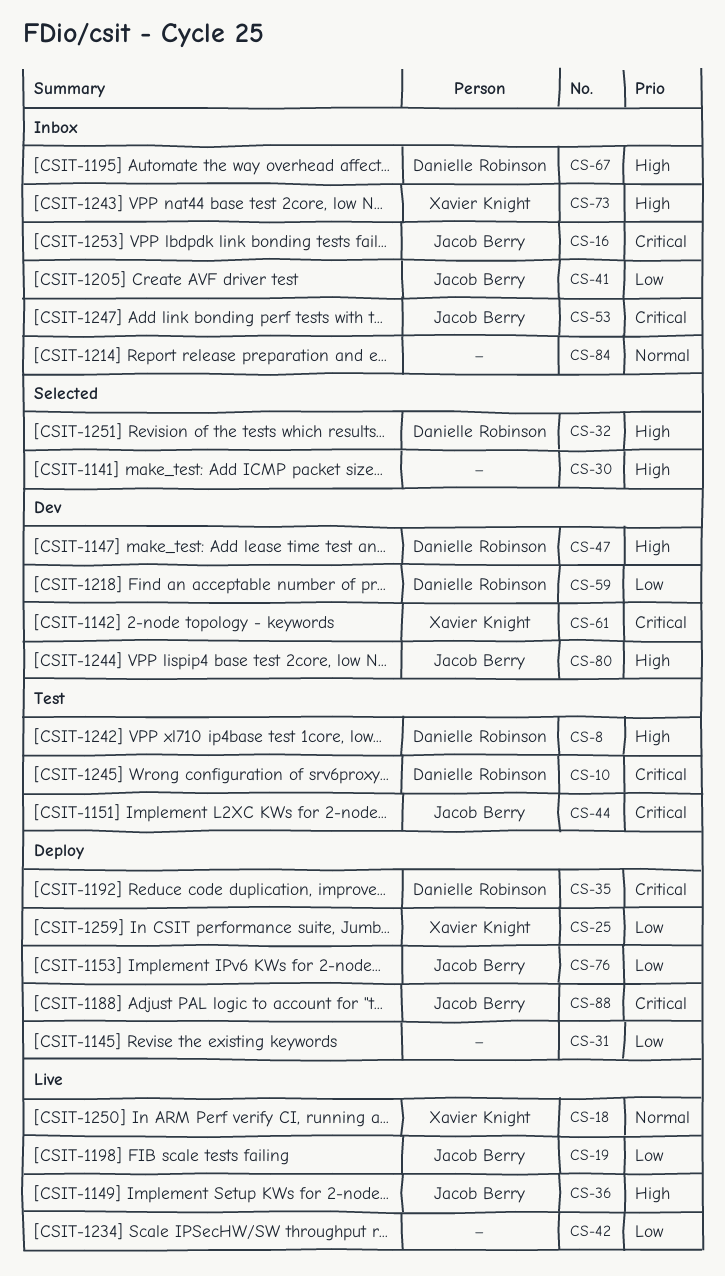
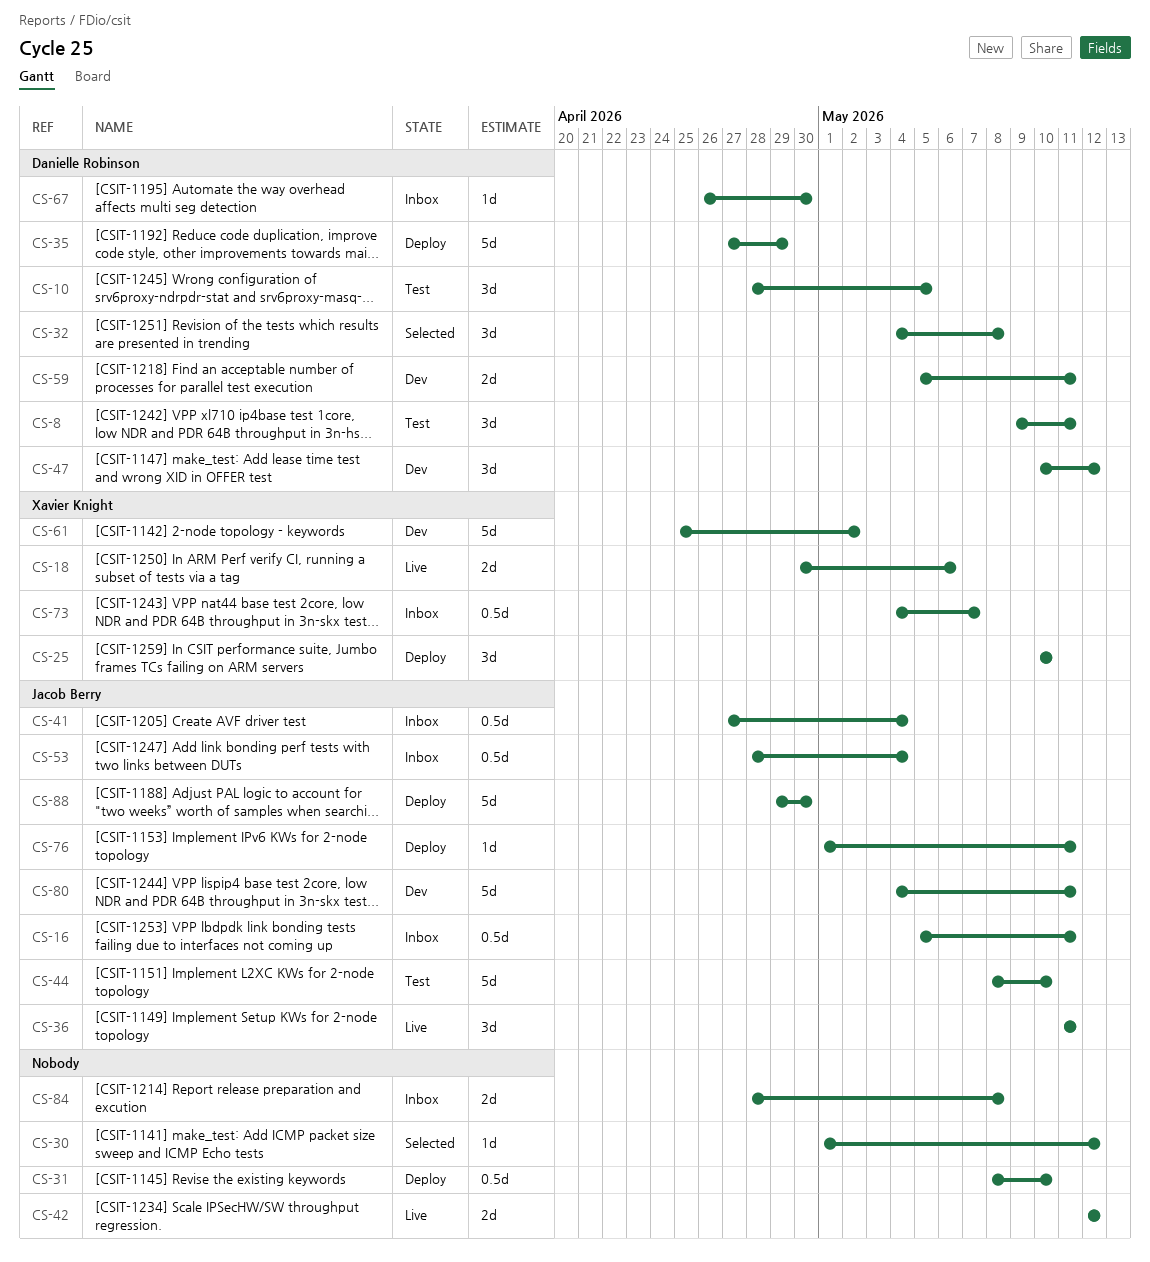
CS-19: present -> none

